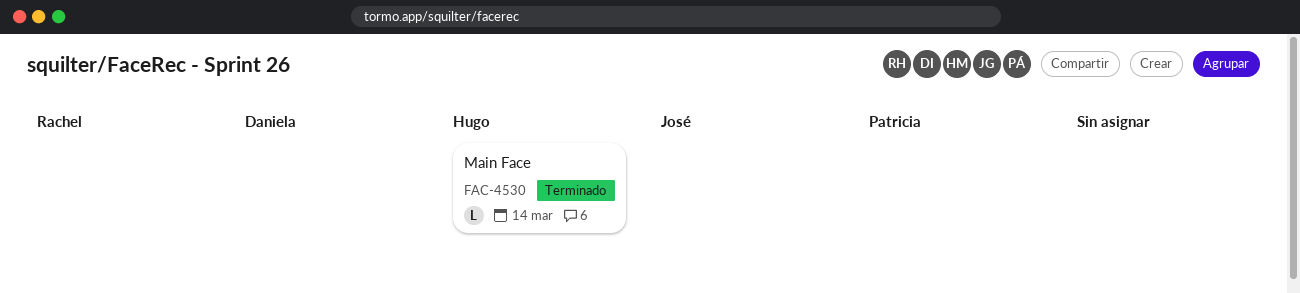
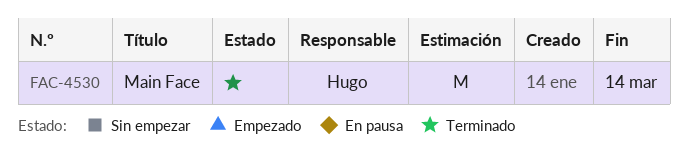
FAC-4530, estimate: L -> M

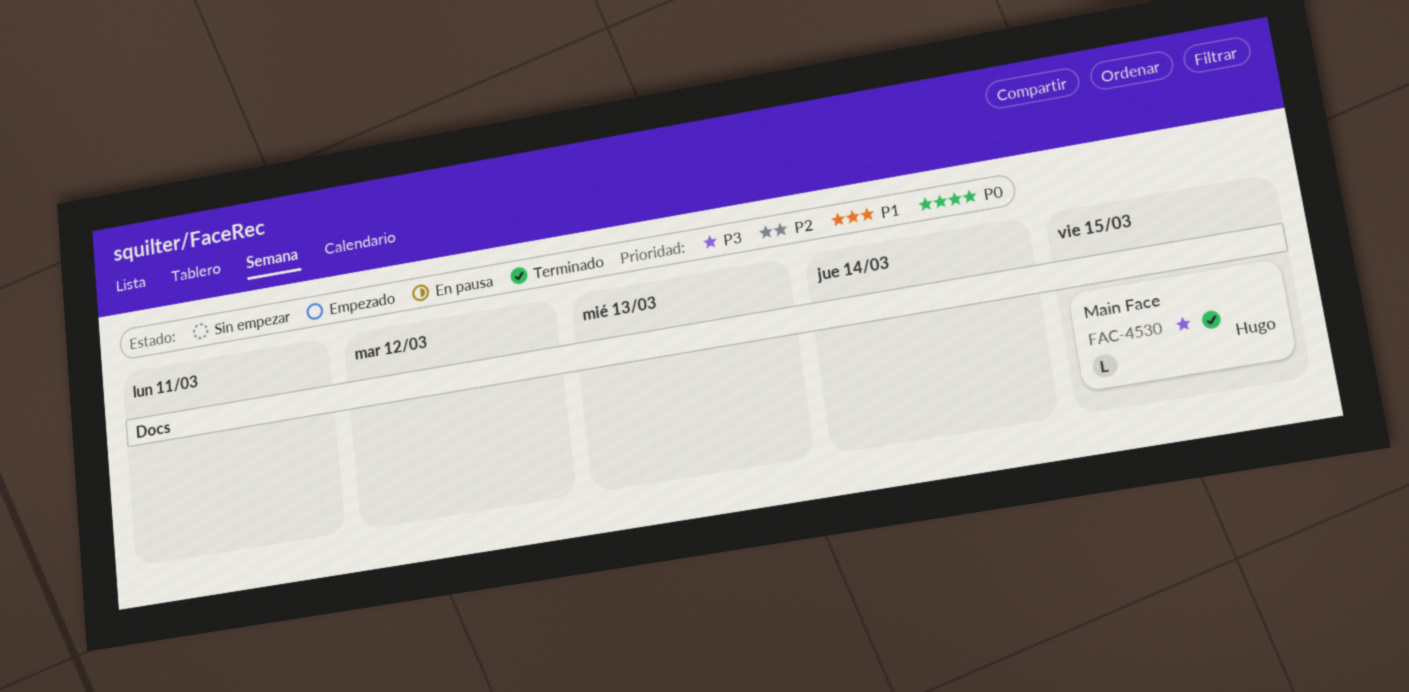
FAC-4530, estimate: M -> L
FAC-4530, due: Mar 14 -> Mar 15

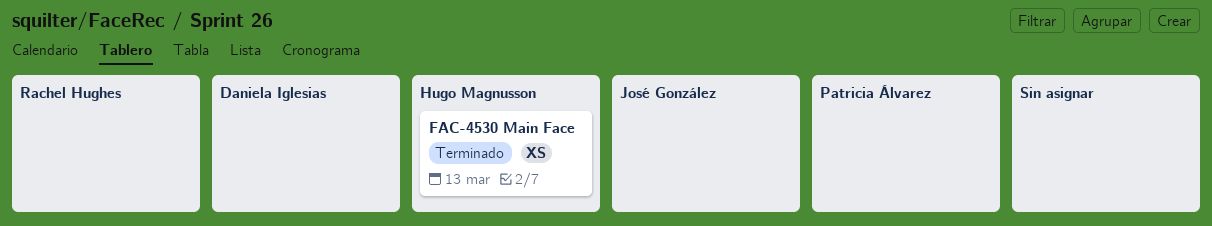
FAC-4530, estimate: L -> XS
FAC-4530, due: Mar 15 -> Mar 13

